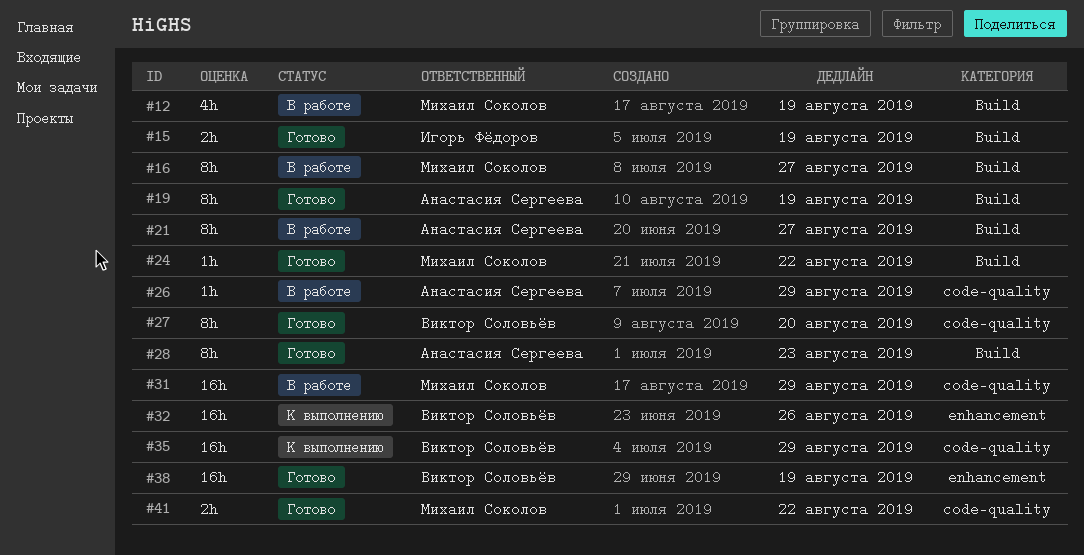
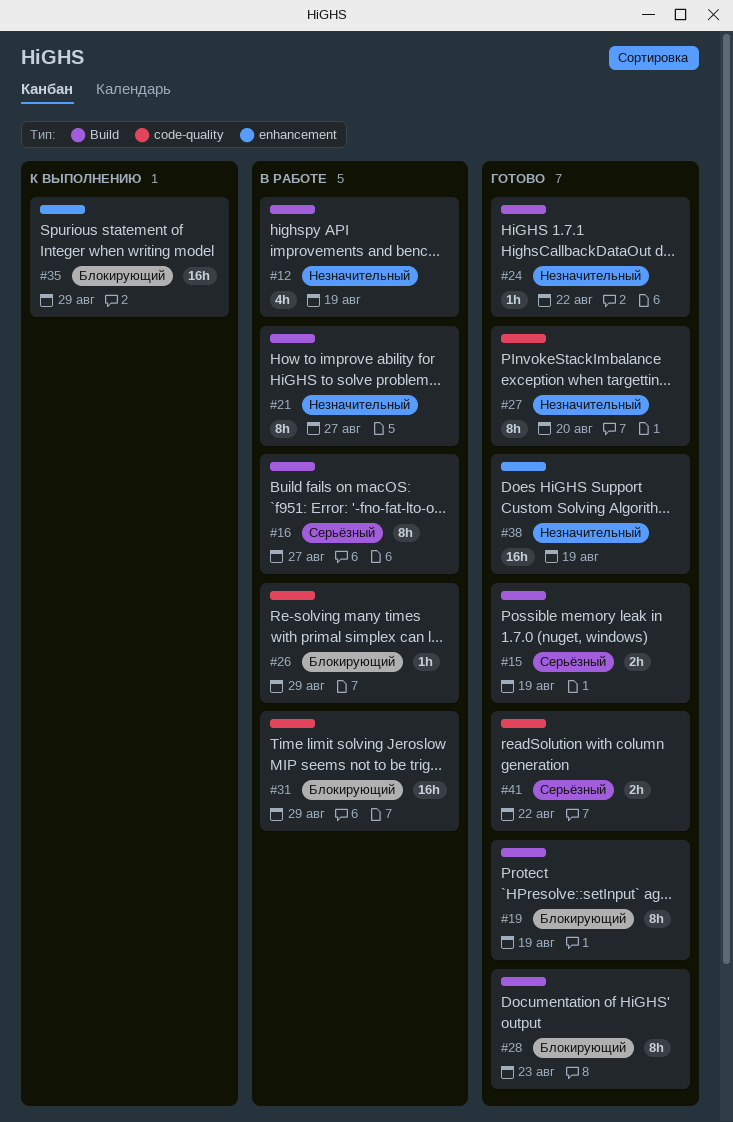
#32: present -> none
#35, label: code-quality -> enhancement

